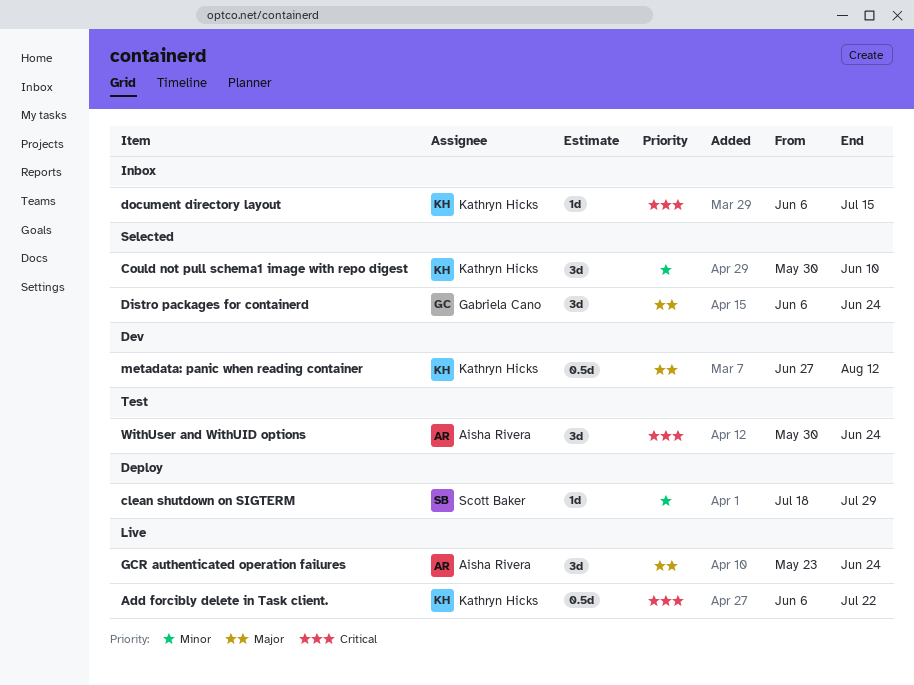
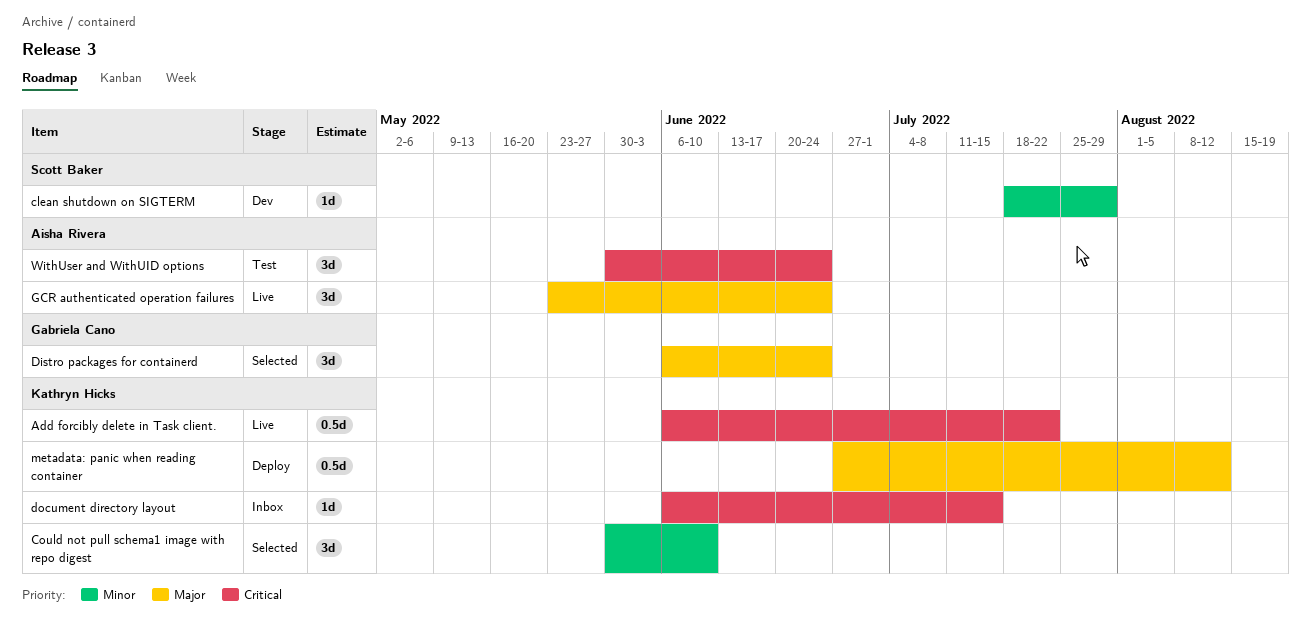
clean shutdown on SIGTERM, status: Deploy -> Dev
metadata: panic when reading container, status: Dev -> Deploy

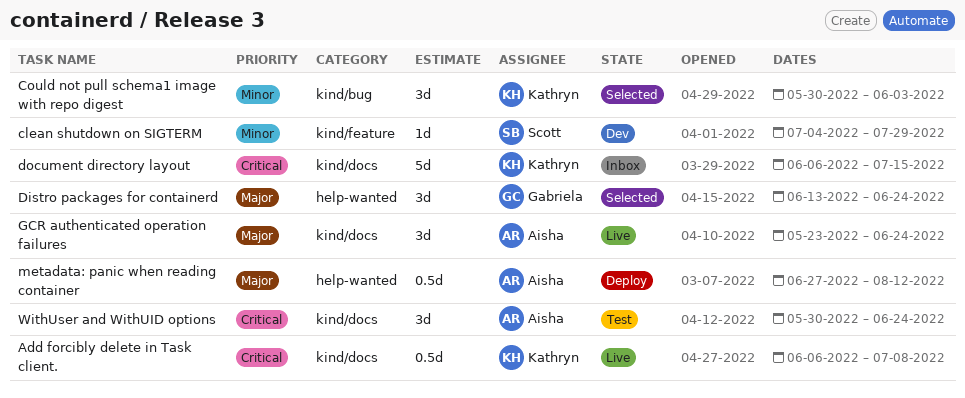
Add forcibly delete in Task client., due: Jul 22 -> Jul 8
clean shutdown on SIGTERM, start: Jul 18 -> Jul 4
Could not pull schema1 image with repo digest, due: Jun 10 -> Jun 3
Distro packages for containerd, start: Jun 6 -> Jun 13
document directory layout, estimate: 1d -> 5d
metadata: panic when reading container, owner: Kathryn Hicks -> Aisha Rivera

